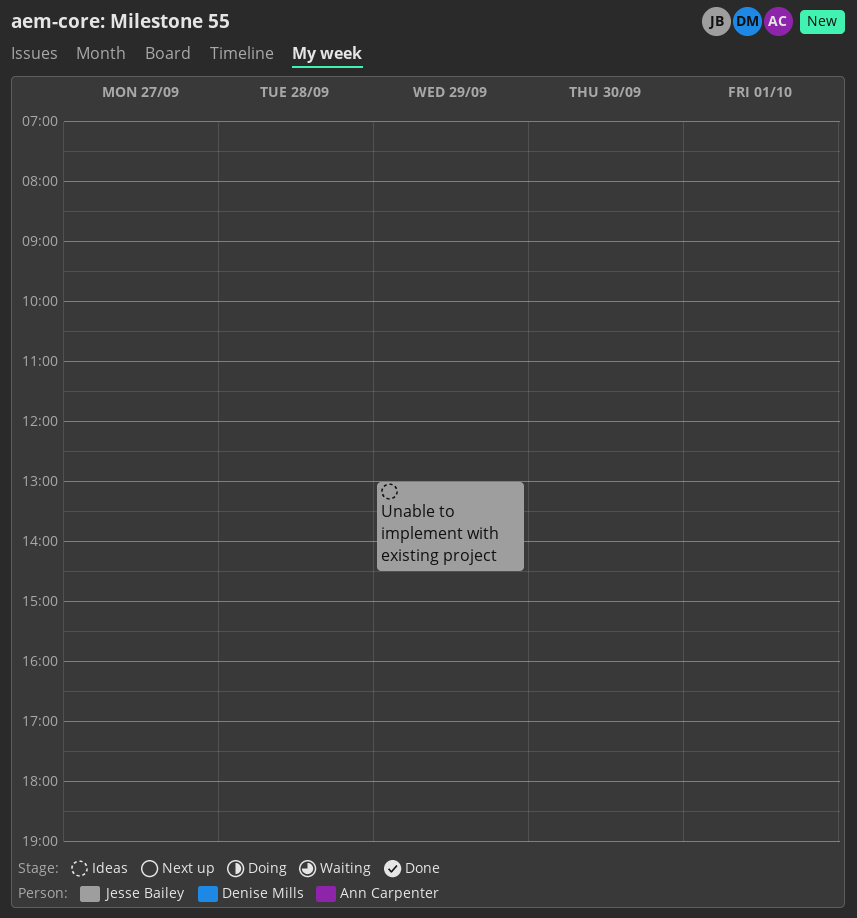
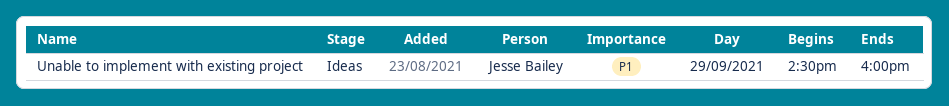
Unable to implement with existing project, begins: 13:00 -> 14:30
Unable to implement with existing project, ends: 14:30 -> 16:00

